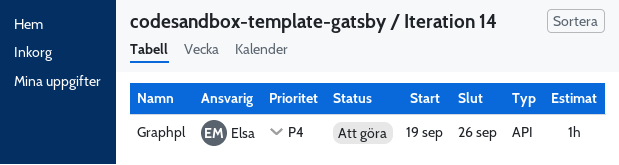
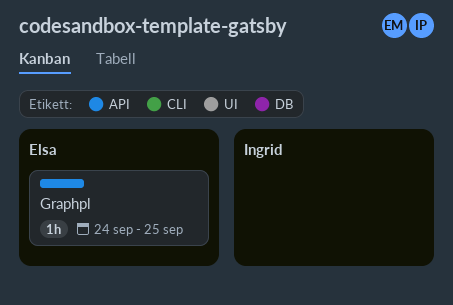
Graphpl, start: Sep 19 -> Sep 24
Graphpl, due: Sep 26 -> Sep 25

